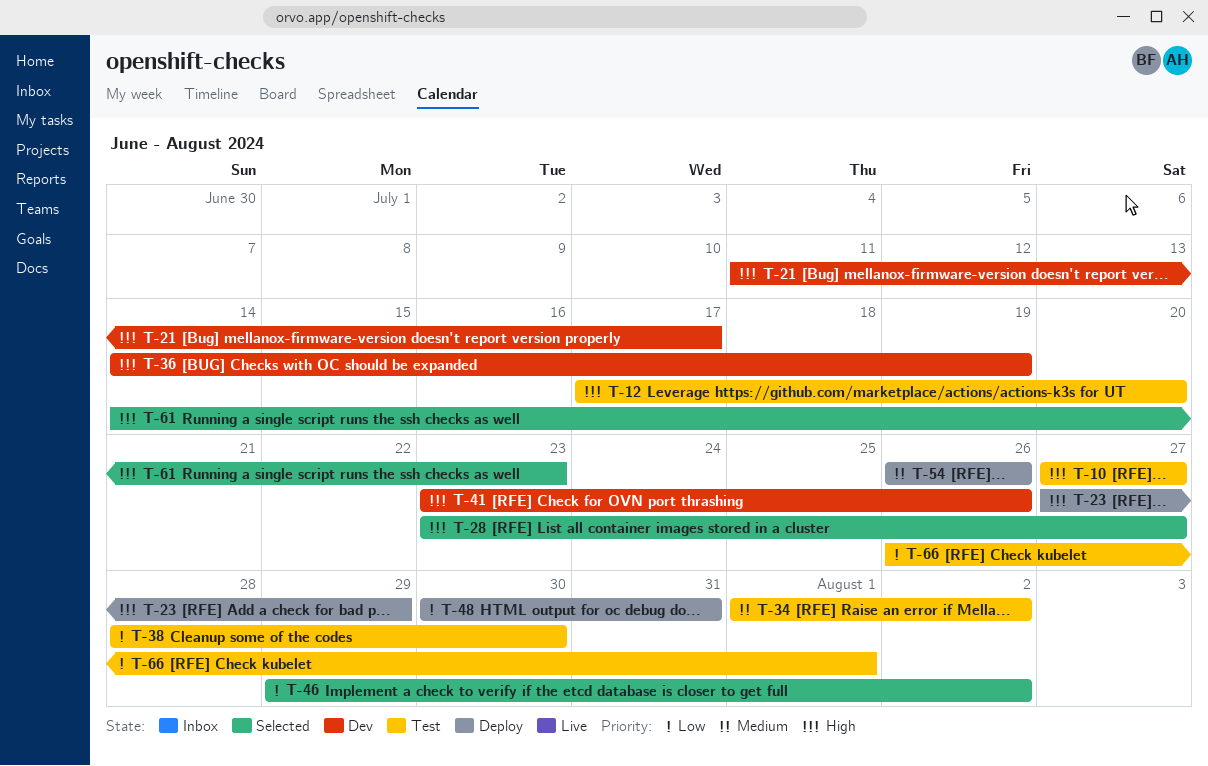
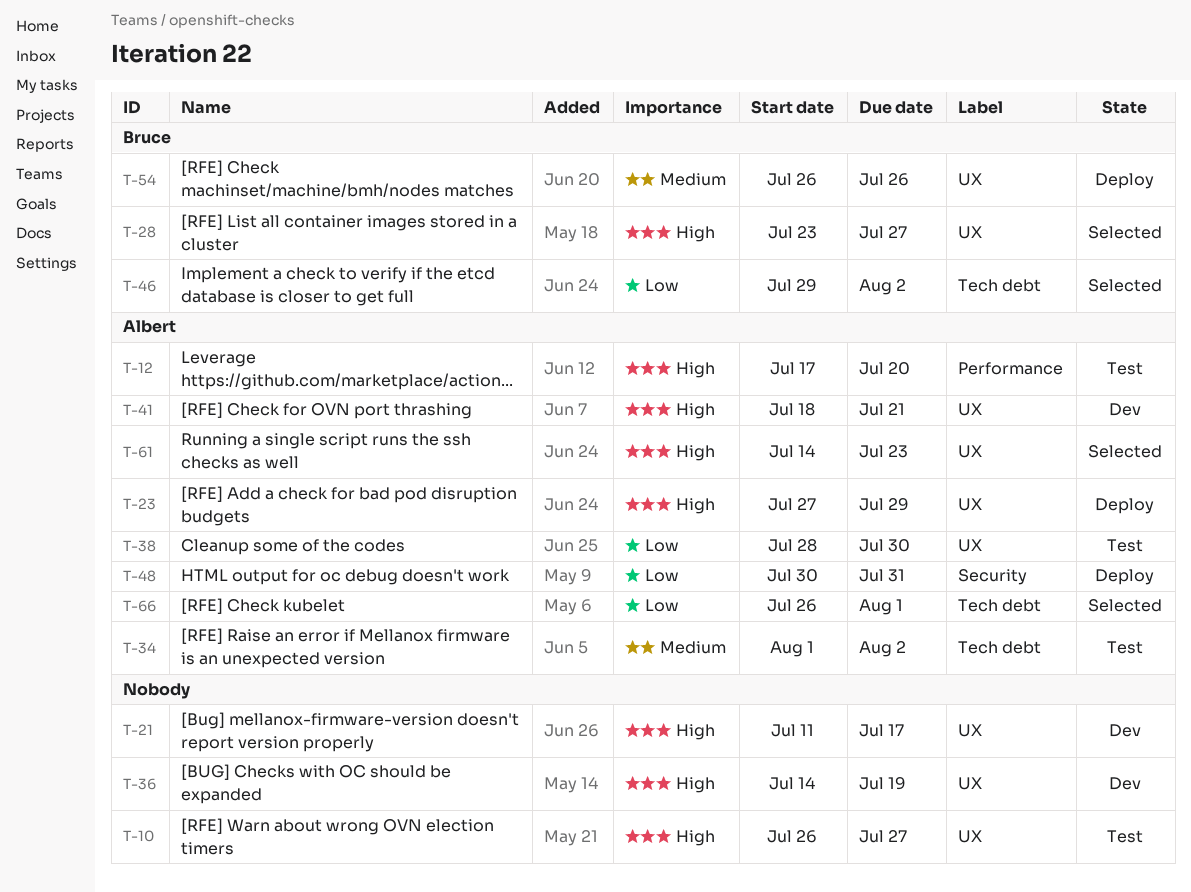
T-10, start: Jul 27 -> Jul 26
T-41, start: Jul 23 -> Jul 18
T-41, due: Jul 26 -> Jul 21
T-66, status: Test -> Selected

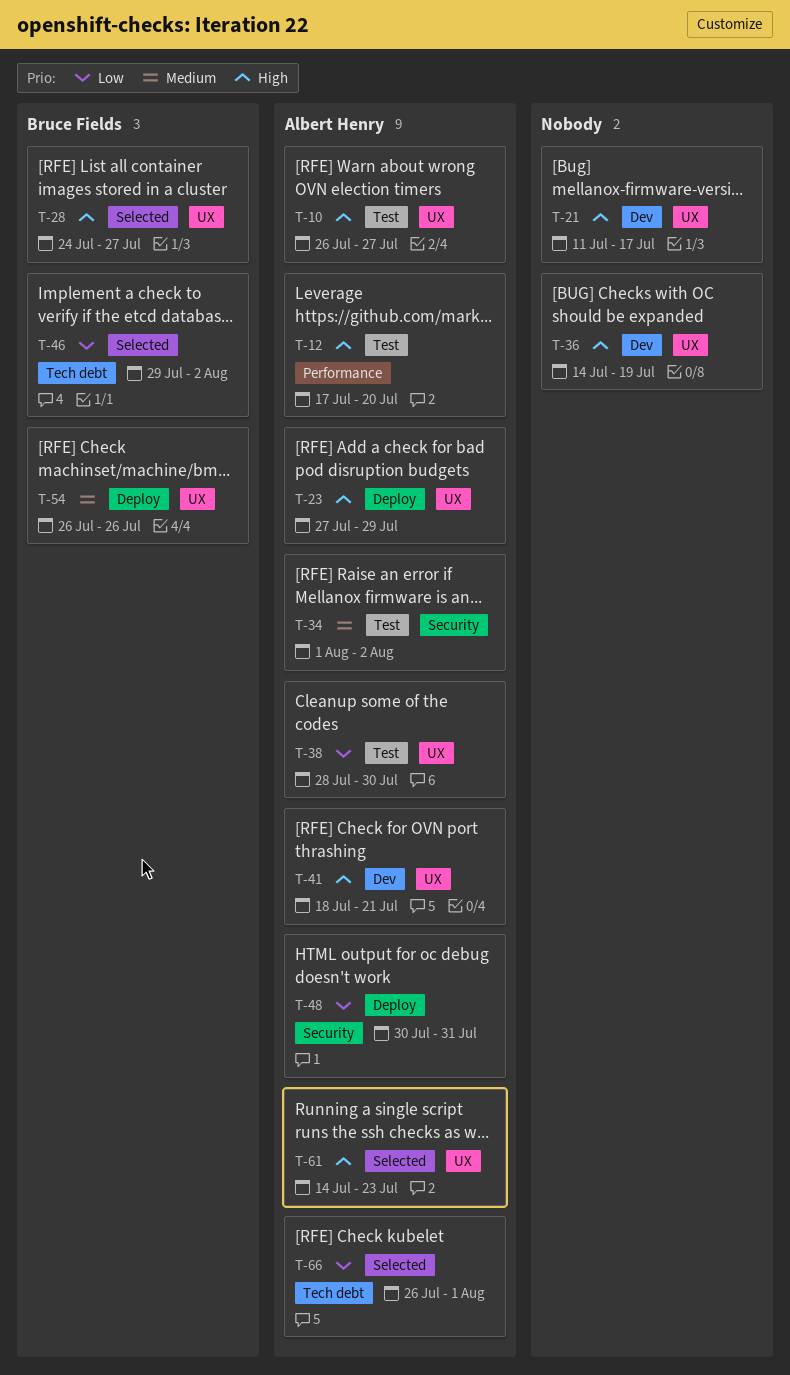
T-10, owner: none -> Albert Henry
T-28, start: Jul 23 -> Jul 24
T-34, label: Tech debt -> Security

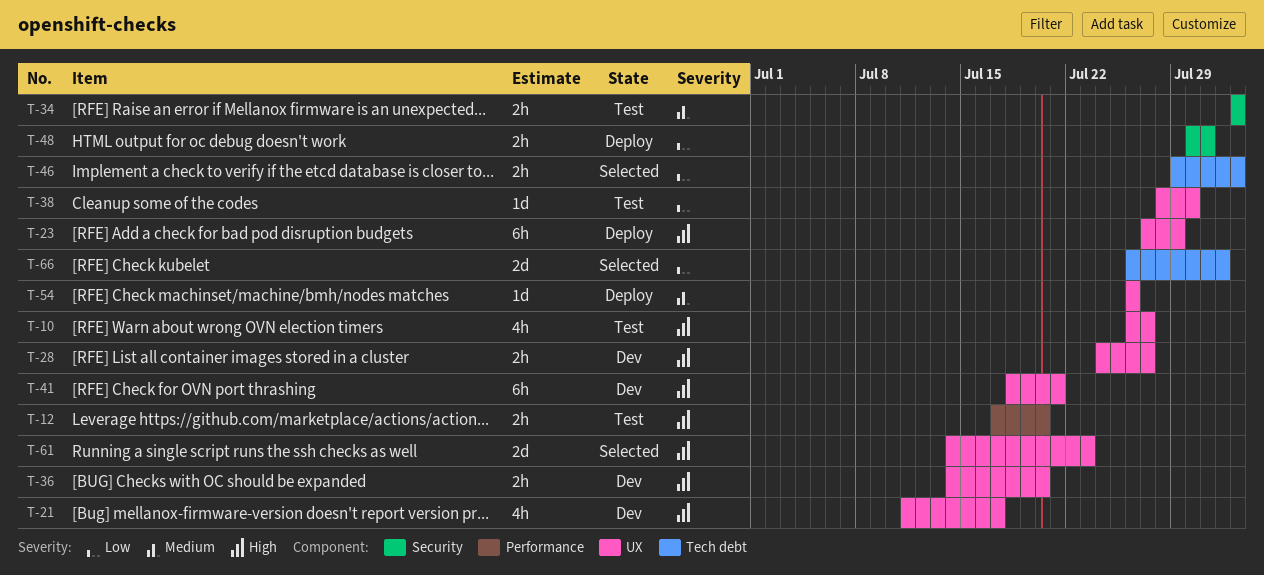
T-28, status: Selected -> Dev
T-34, start: Aug 1 -> Aug 2
T-36, due: Jul 19 -> Jul 20

